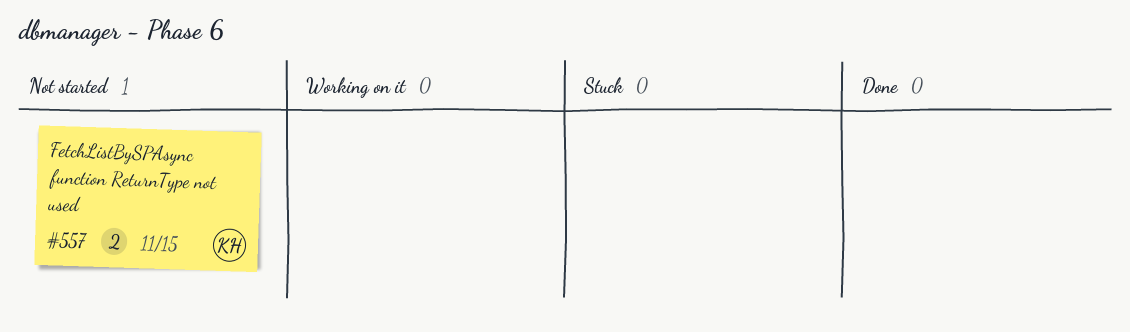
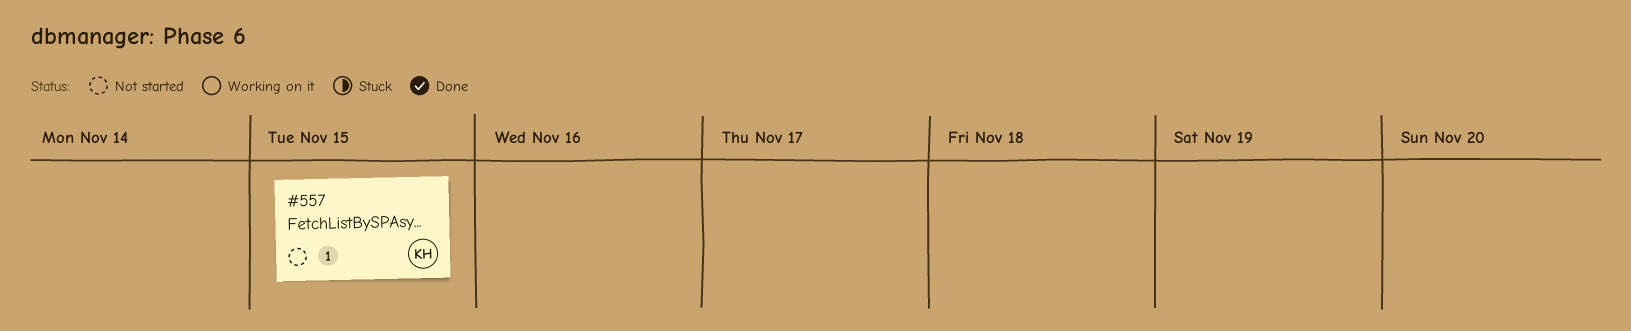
#557, estimate: 2 -> 1

